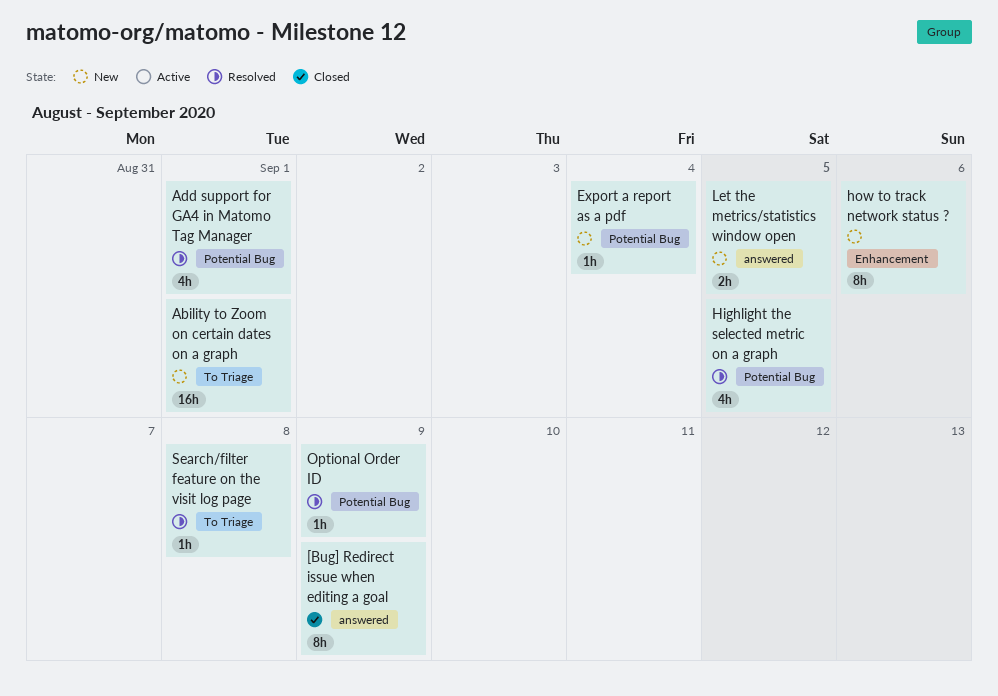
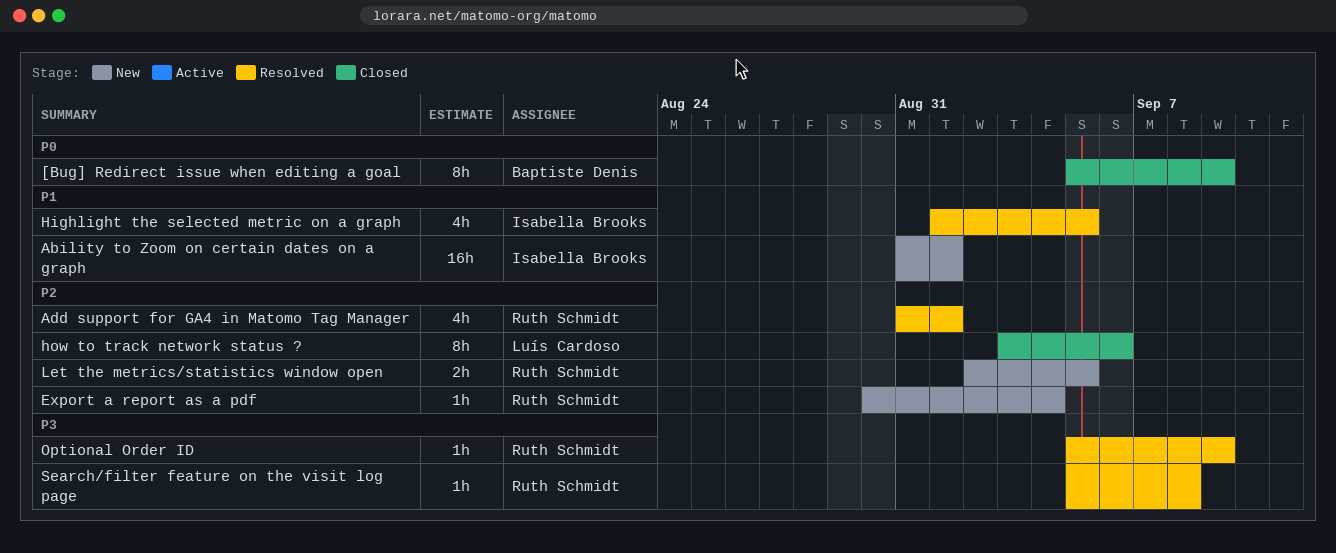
how to track network status ?, status: New -> Closed

